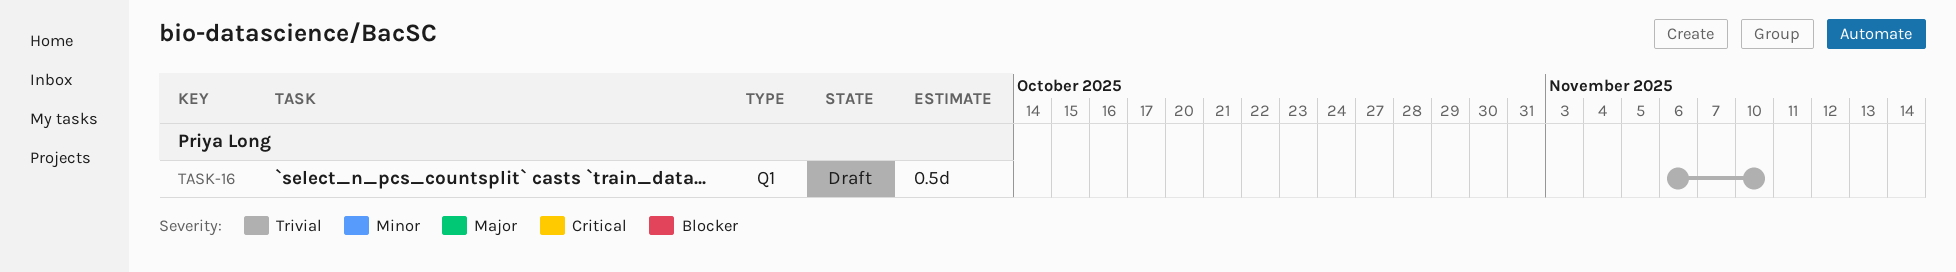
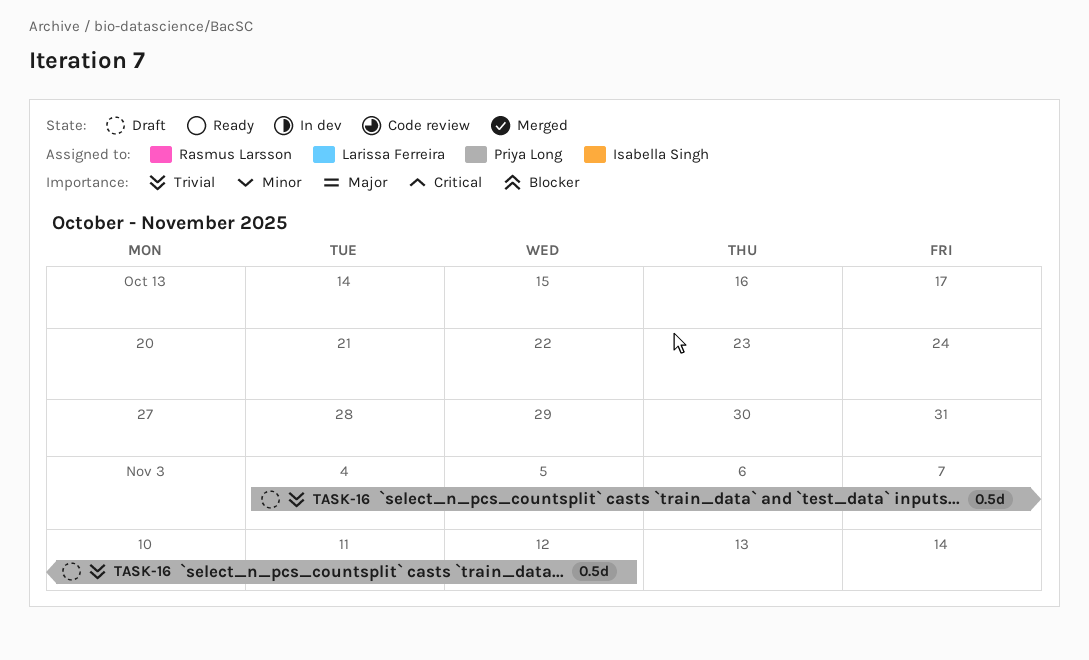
TASK-16, start: Nov 6 -> Nov 4
TASK-16, due: Nov 10 -> Nov 12

